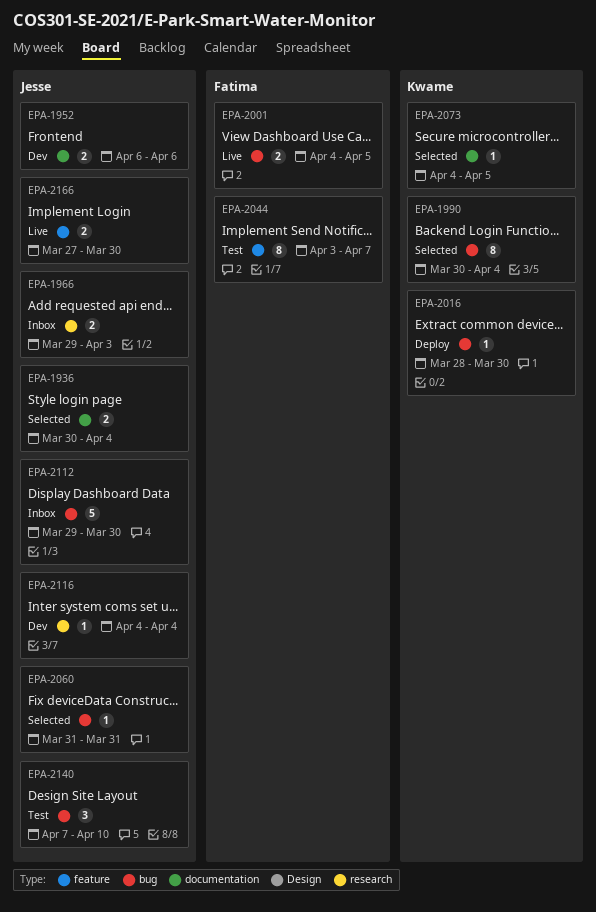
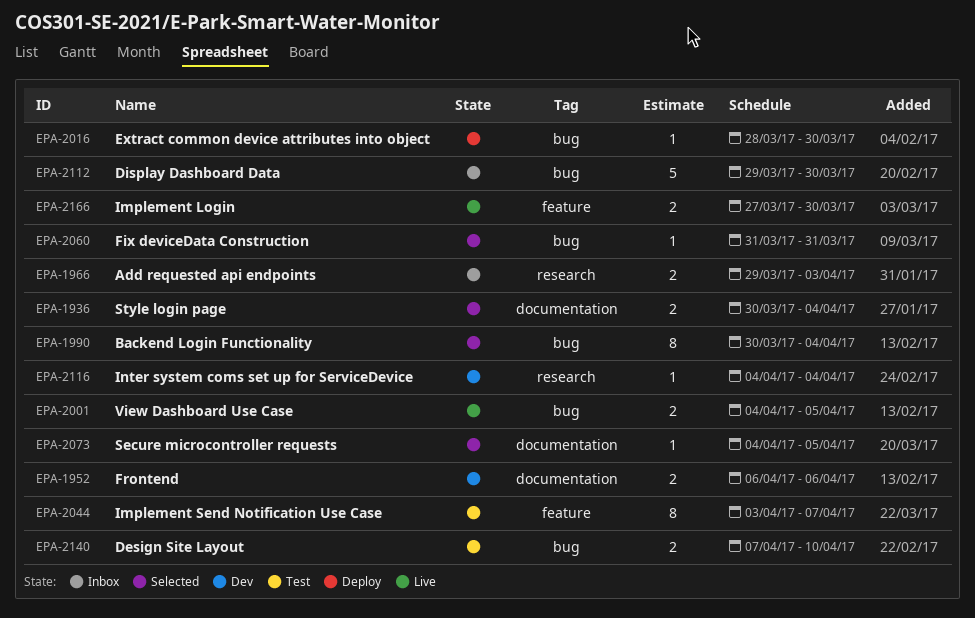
EPA-2140, estimate: 3 -> 2

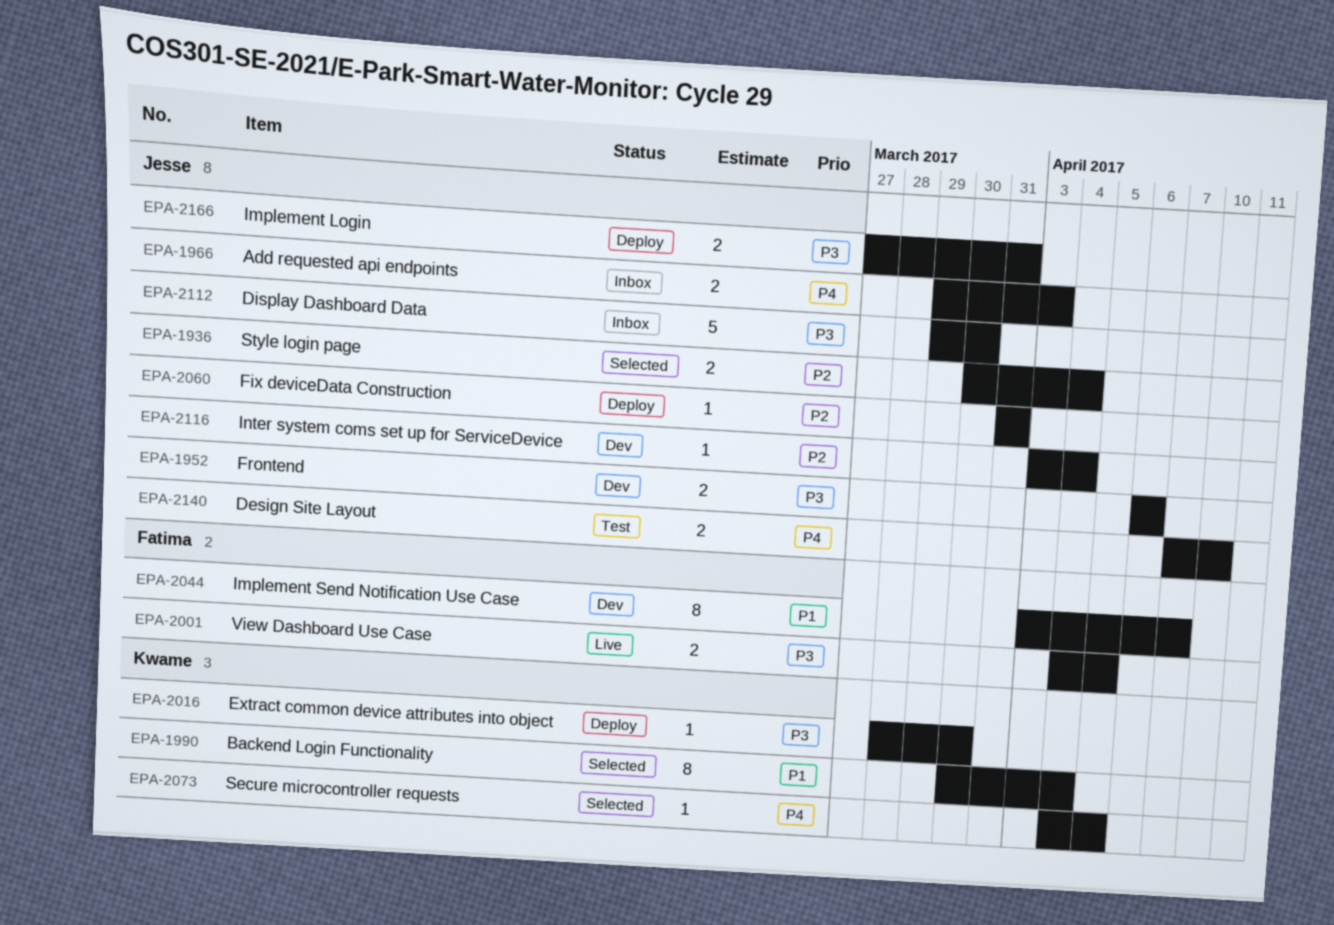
EPA-2044, status: Test -> Dev
EPA-2060, status: Selected -> Deploy
EPA-2116, start: Apr 4 -> Apr 3
EPA-2166, status: Live -> Deploy
EPA-2166, due: Mar 30 -> Mar 31

